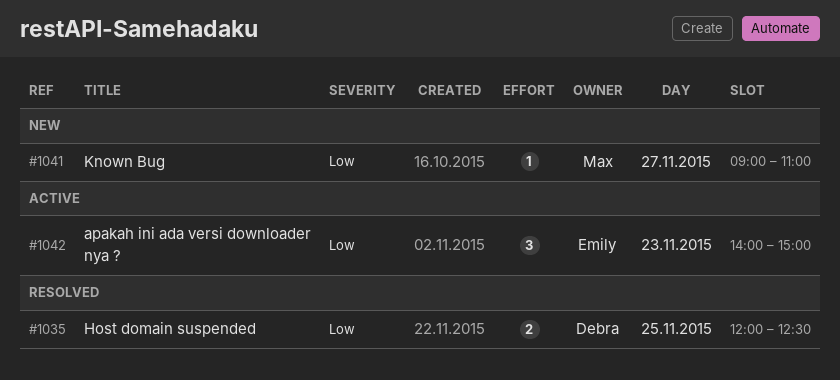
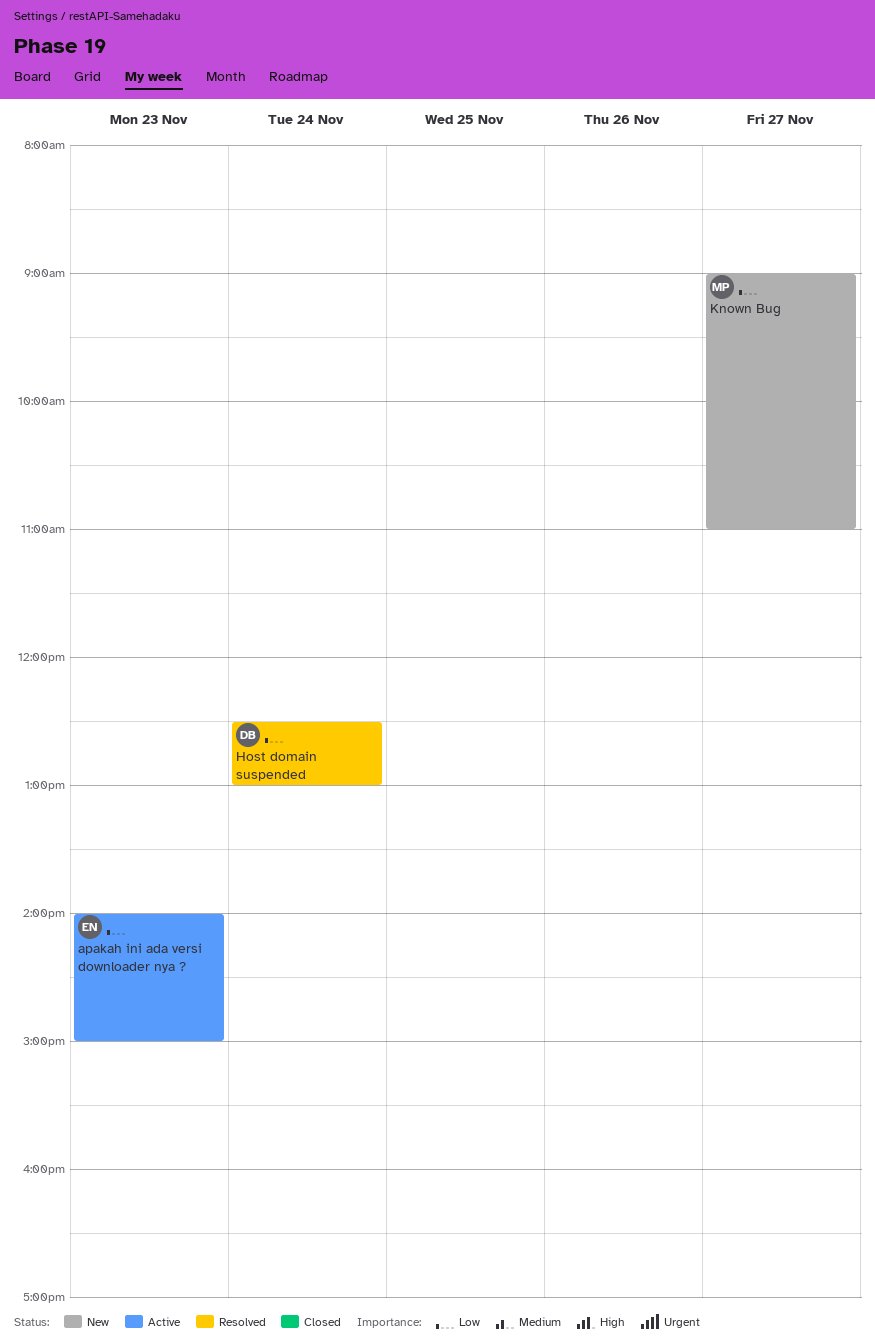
Host domain suspended, day: Nov 25 -> Nov 24
Host domain suspended, begins: 12:00 -> 12:30
Host domain suspended, ends: 12:30 -> 13:00

